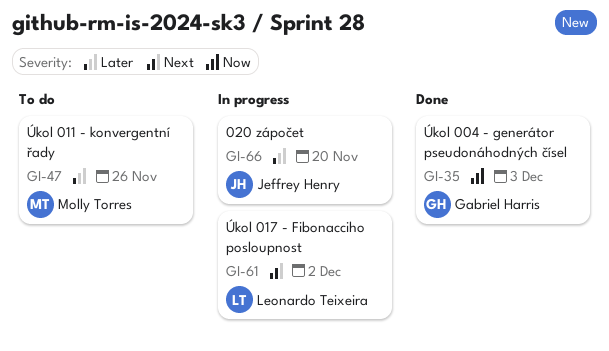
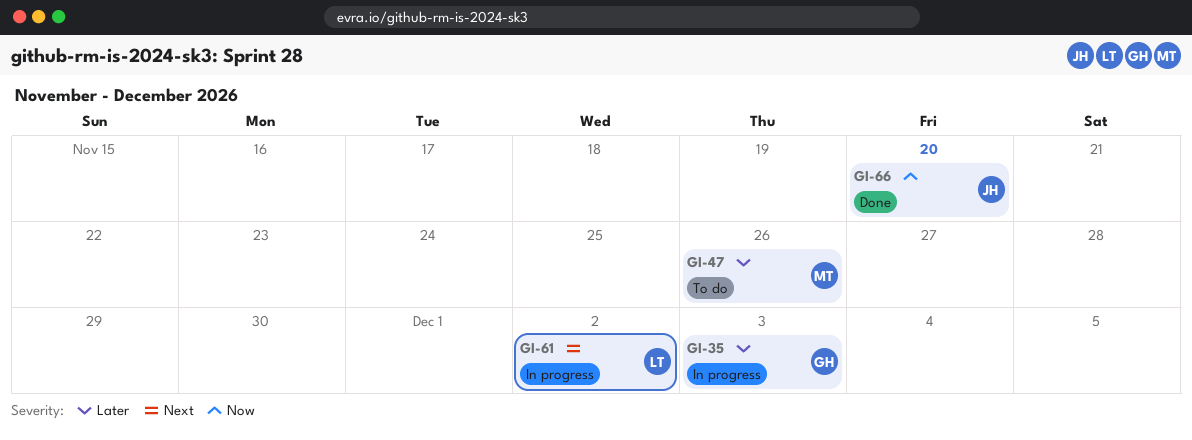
GI-35, status: Done -> In progress
GI-35, priority: Now -> Later
GI-66, status: In progress -> Done
GI-66, priority: Later -> Now

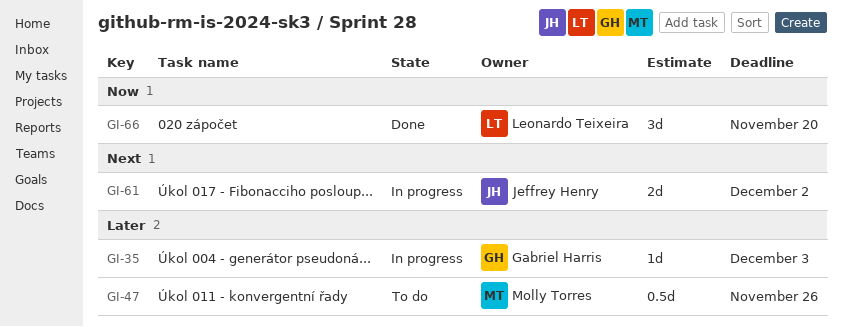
GI-61, owner: Leonardo Teixeira -> Jeffrey Henry
GI-66, owner: Jeffrey Henry -> Leonardo Teixeira

